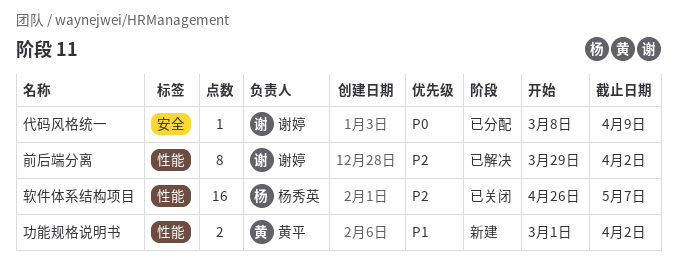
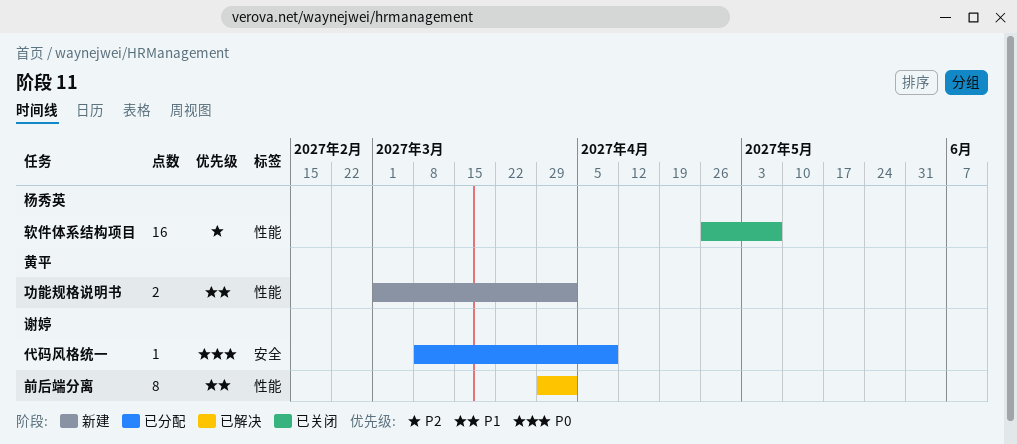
前后端分离, priority: P2 -> P1

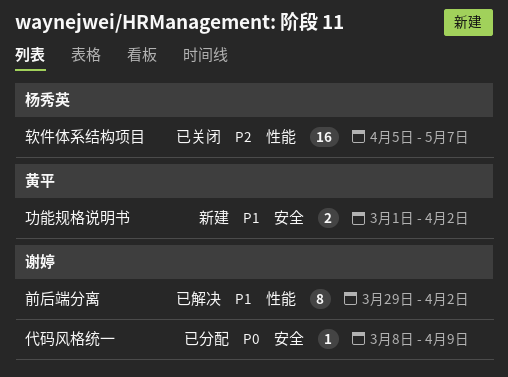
功能规格说明书, label: 性能 -> 安全
软件体系结构项目, start: Apr 26 -> Apr 5

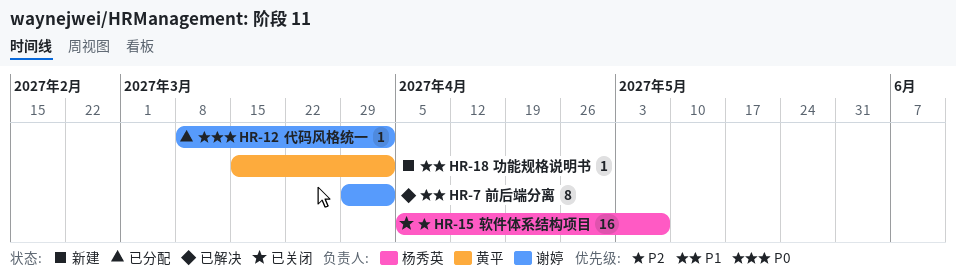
代码风格统一, due: Apr 9 -> Apr 2
功能规格说明书, estimate: 2 -> 1
功能规格说明书, start: Mar 1 -> Mar 15

